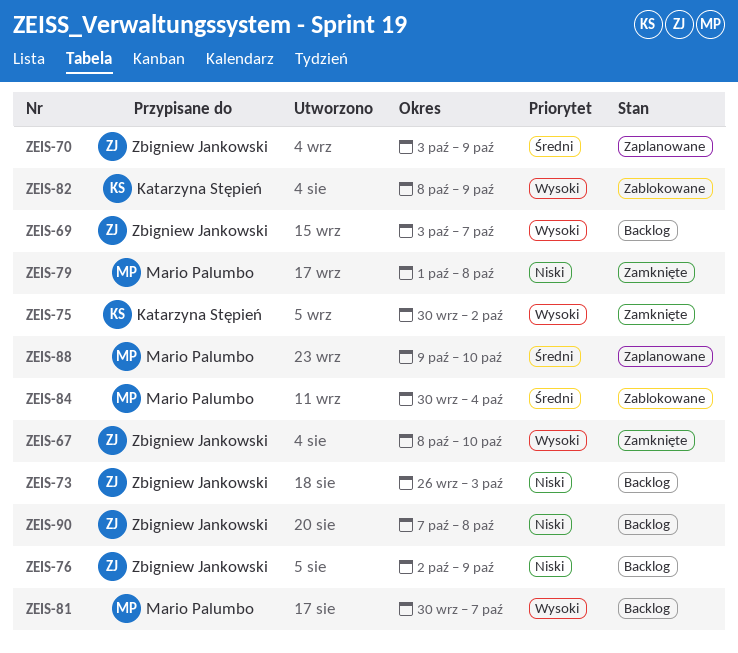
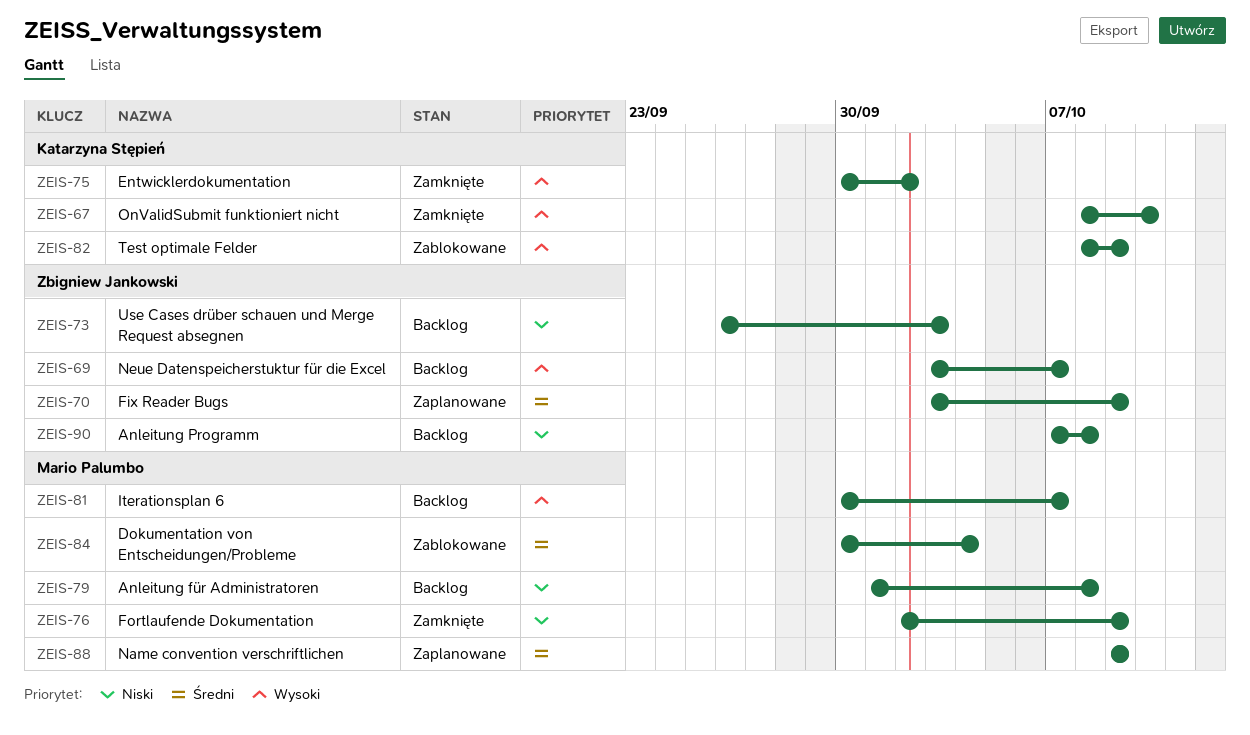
ZEIS-67, owner: Zbigniew Jankowski -> Katarzyna Stępień
ZEIS-76, status: Backlog -> Zamknięte
ZEIS-76, owner: Zbigniew Jankowski -> Mario Palumbo
ZEIS-79, status: Zamknięte -> Backlog
ZEIS-88, due: Oct 10 -> Oct 9

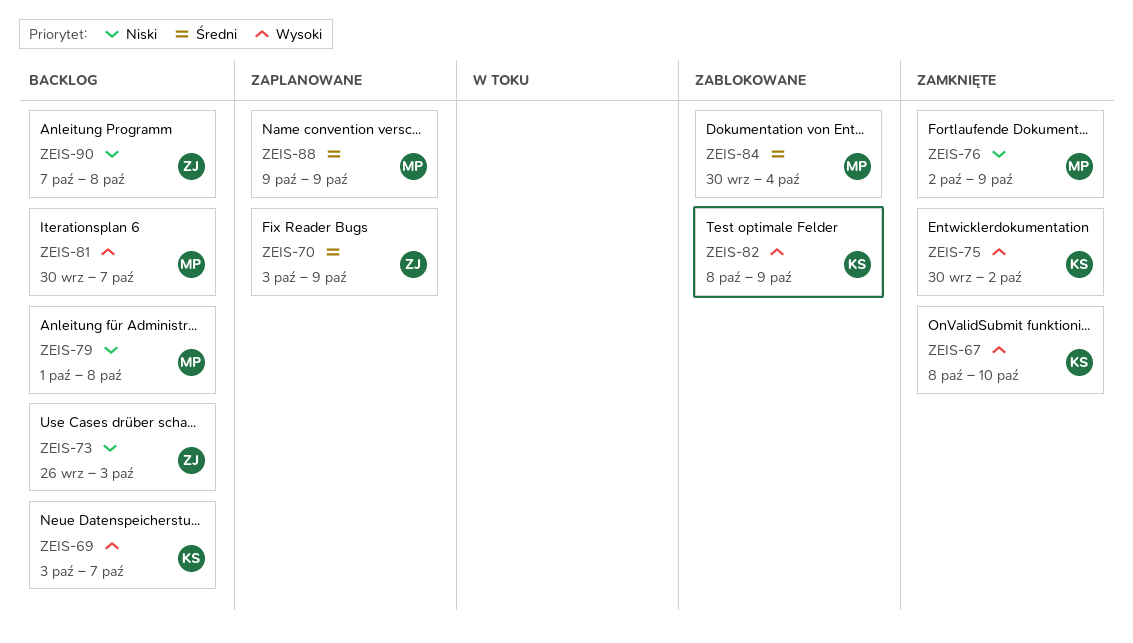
ZEIS-69, owner: Zbigniew Jankowski -> Katarzyna Stępień

